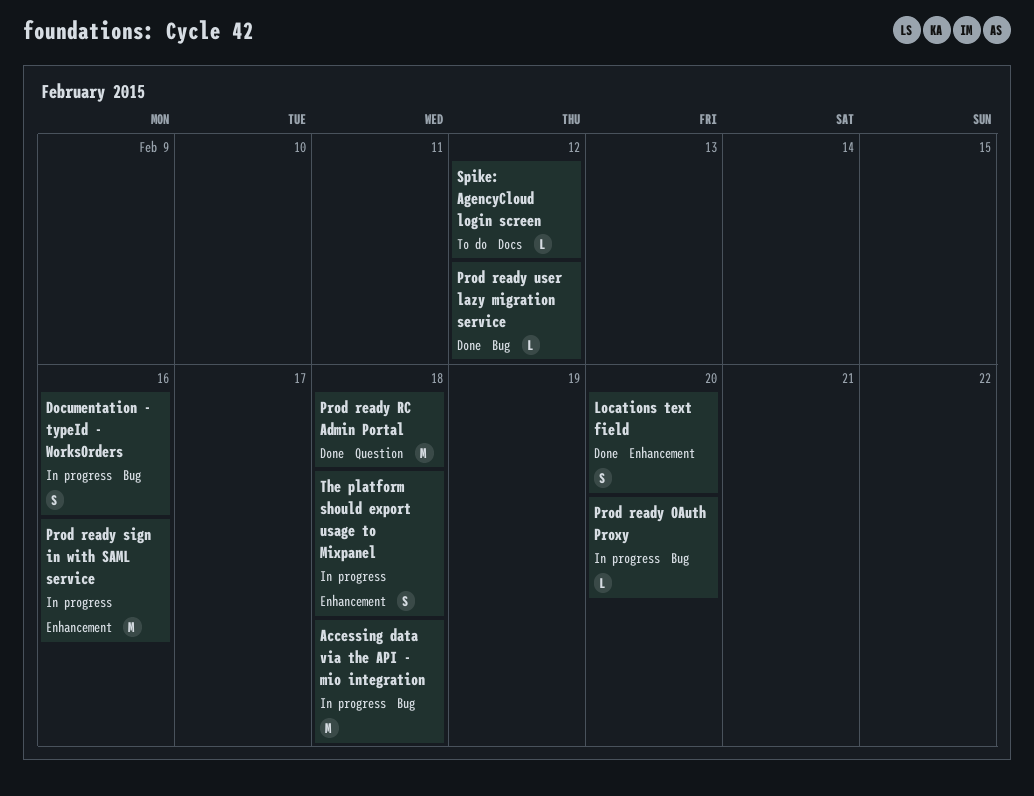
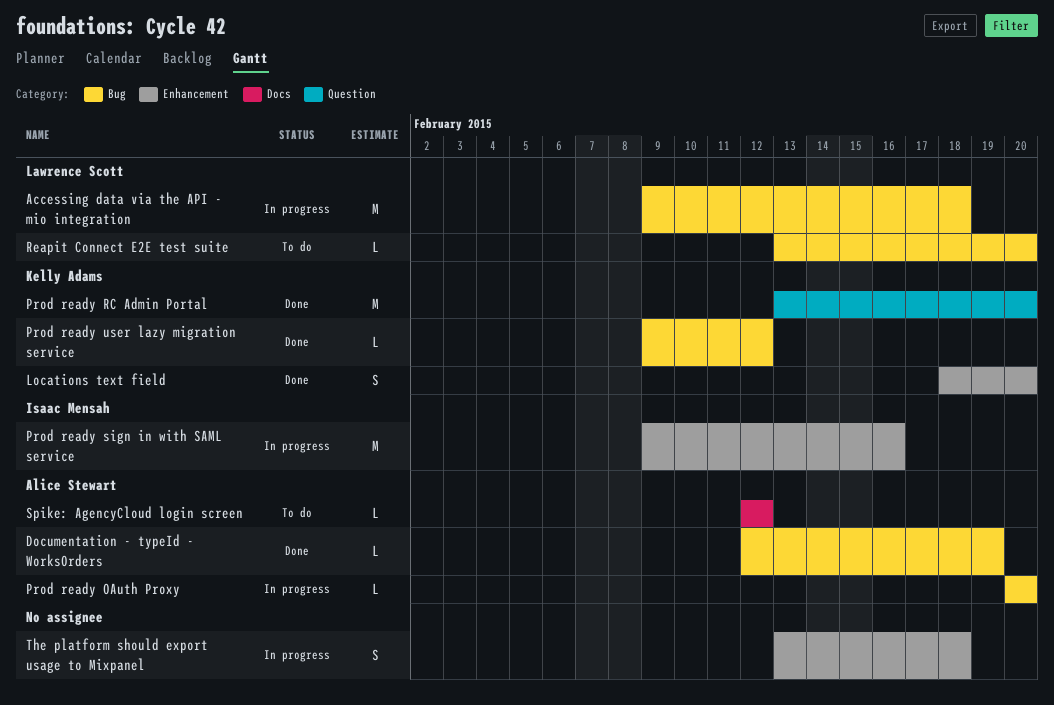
Documentation - typeId - WorksOrders, status: In progress -> Done
Documentation - typeId - WorksOrders, estimate: S -> L
Documentation - typeId - WorksOrders, due: Feb 16 -> Feb 19
Prod ready RC Admin Portal, due: Feb 18 -> Feb 20
Reapit Connect E2E test suite: none -> present

